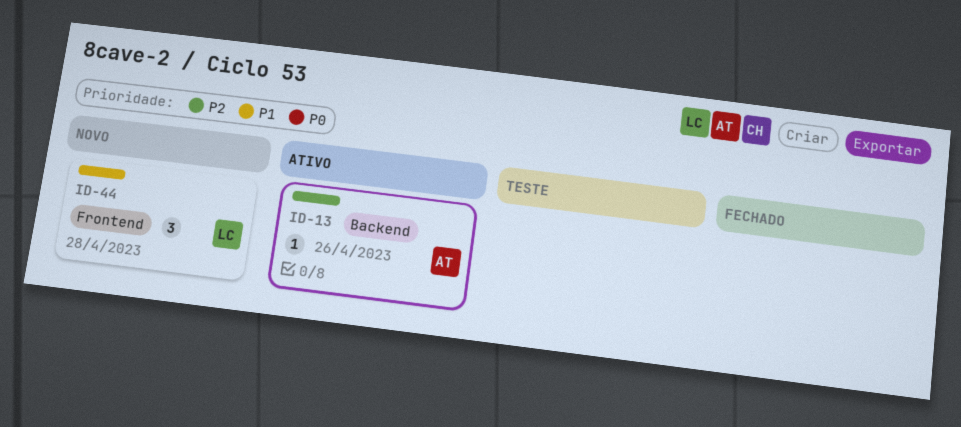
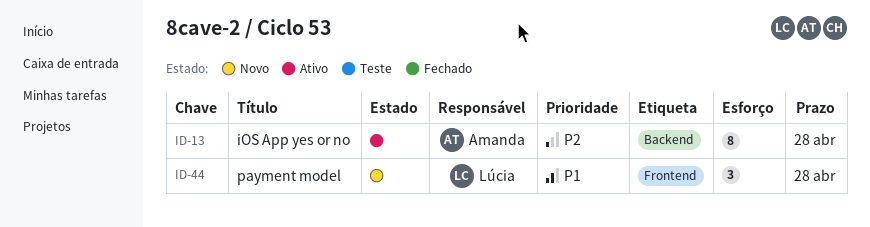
ID-13, estimate: 1 -> 8
ID-13, due: Apr 26 -> Apr 28

